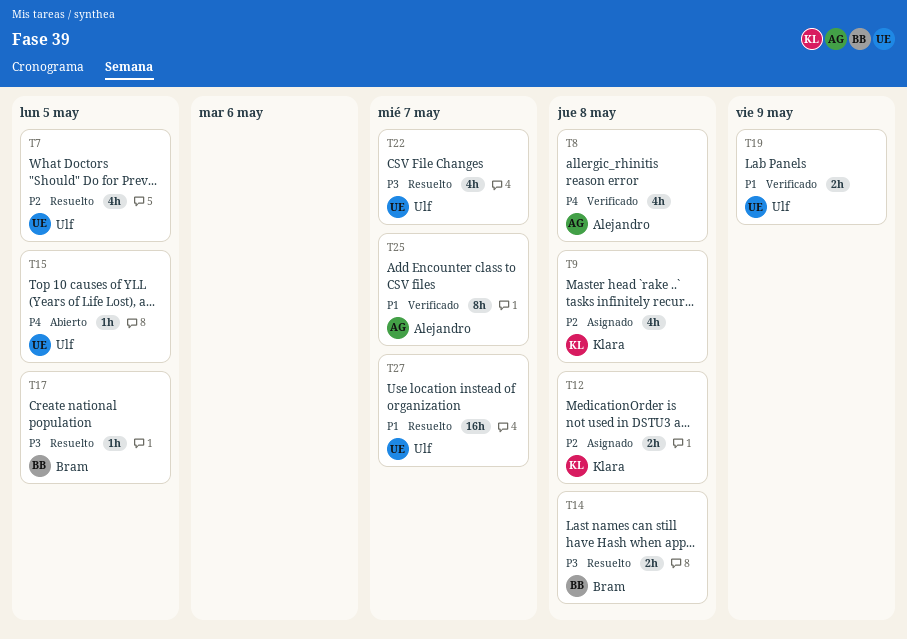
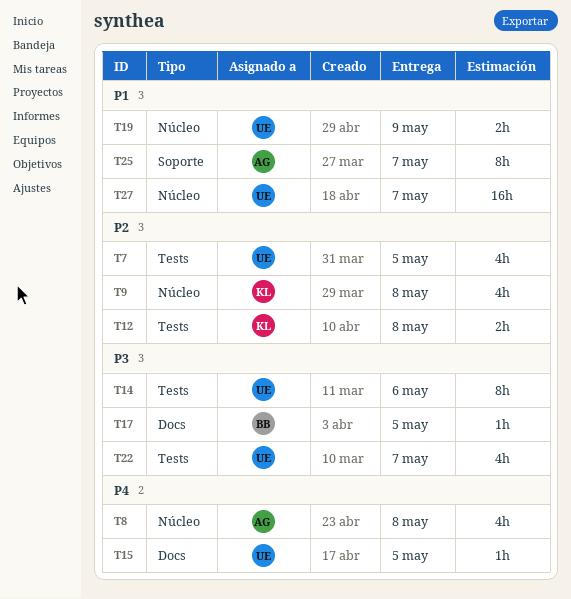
T14, owner: Bram -> Ulf
T14, estimate: 2h -> 8h
T14, due: May 8 -> May 6

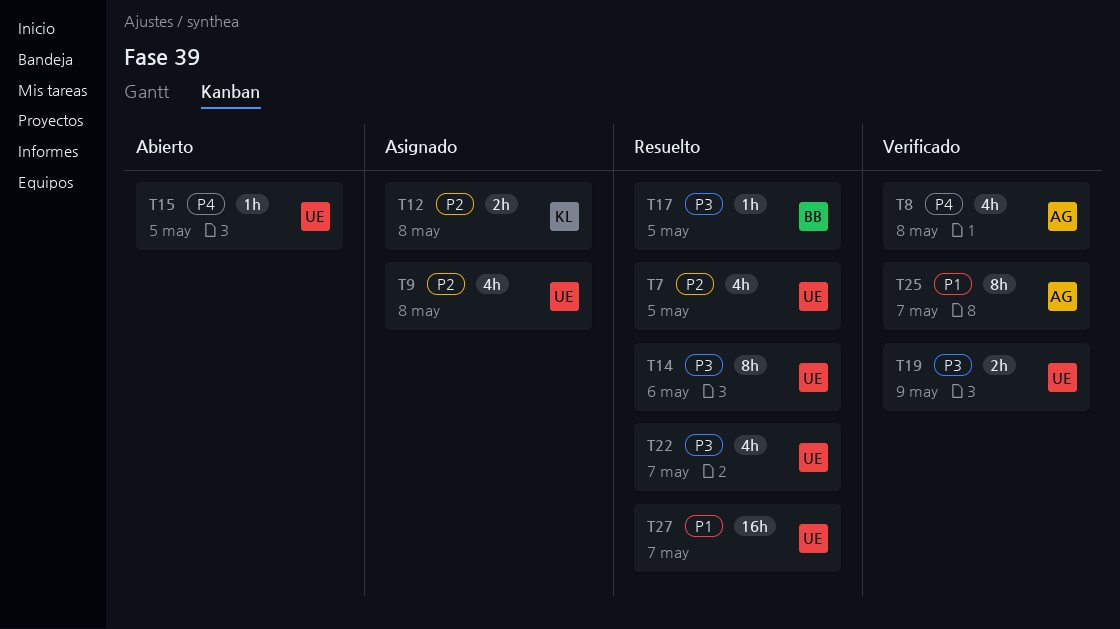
T9, owner: KL -> UE
T19, priority: P1 -> P3

